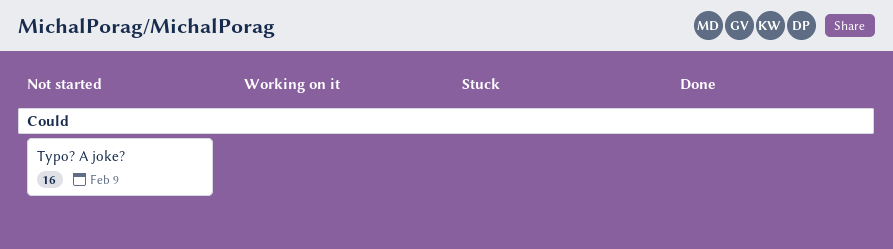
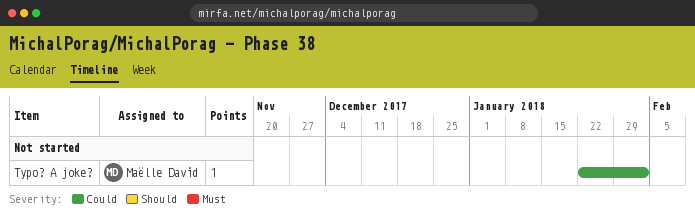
Typo? A joke?, estimate: 16 -> 1
Typo? A joke?, due: Feb 9 -> Feb 2

